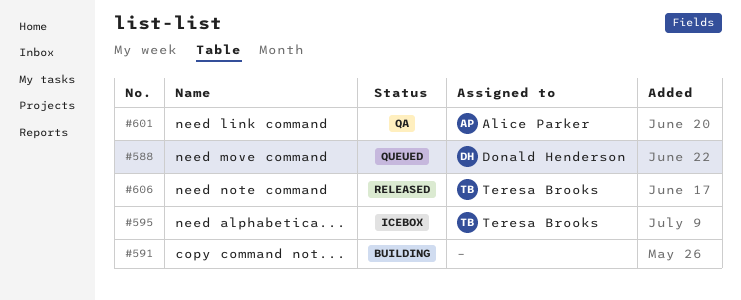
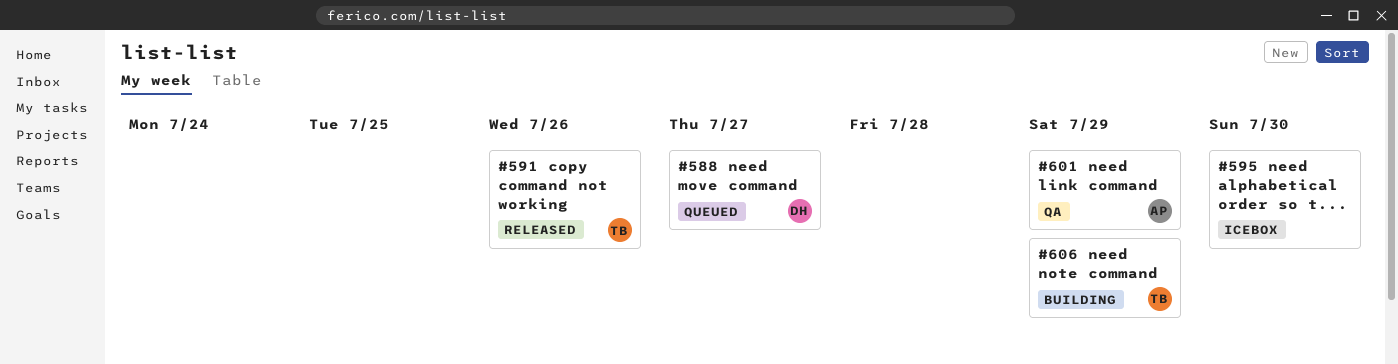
#591, status: Building -> Released
#591, owner: none -> Teresa Brooks
#595, owner: Teresa Brooks -> none
#606, status: Released -> Building

